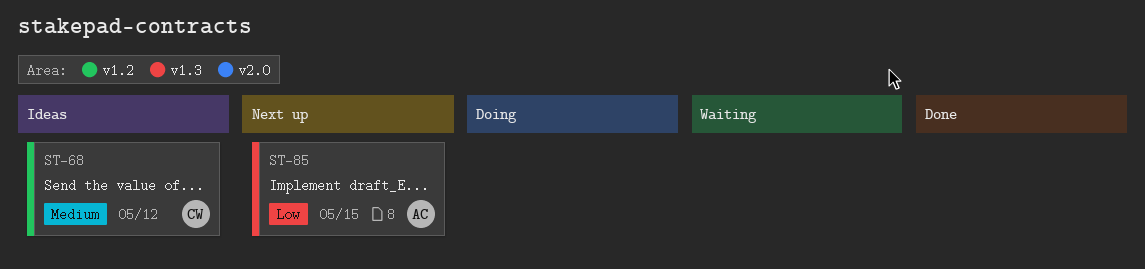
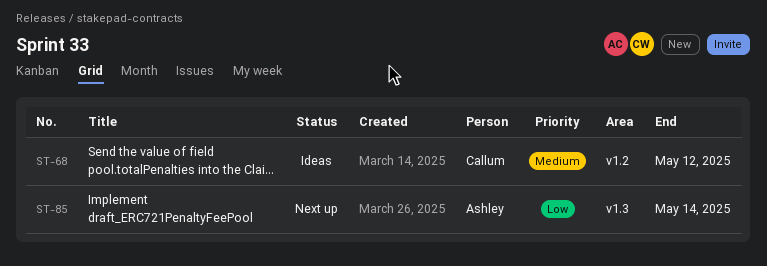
ST-85, due: May 15 -> May 14

